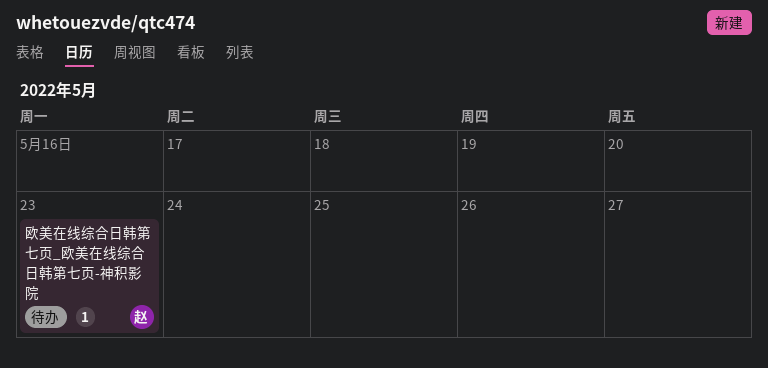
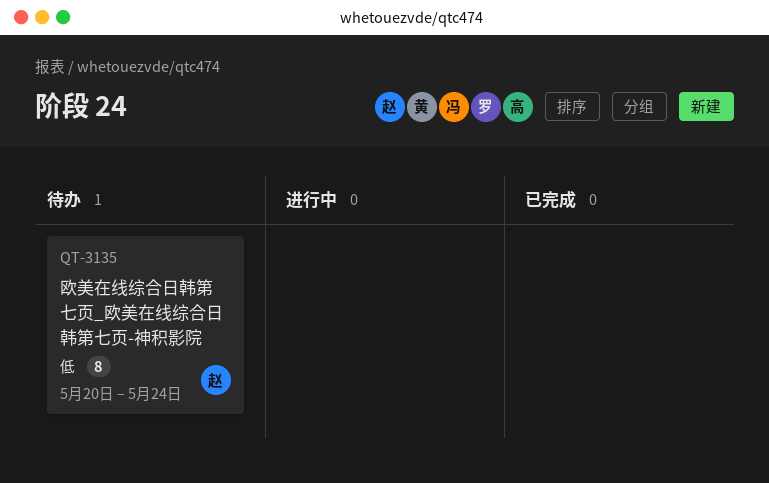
欧美在线综合日韩第七页_欧美在线综合日韩第七页-神积影院, estimate: 1 -> 8
欧美在线综合日韩第七页_欧美在线综合日韩第七页-神积影院, due: May 23 -> May 24

